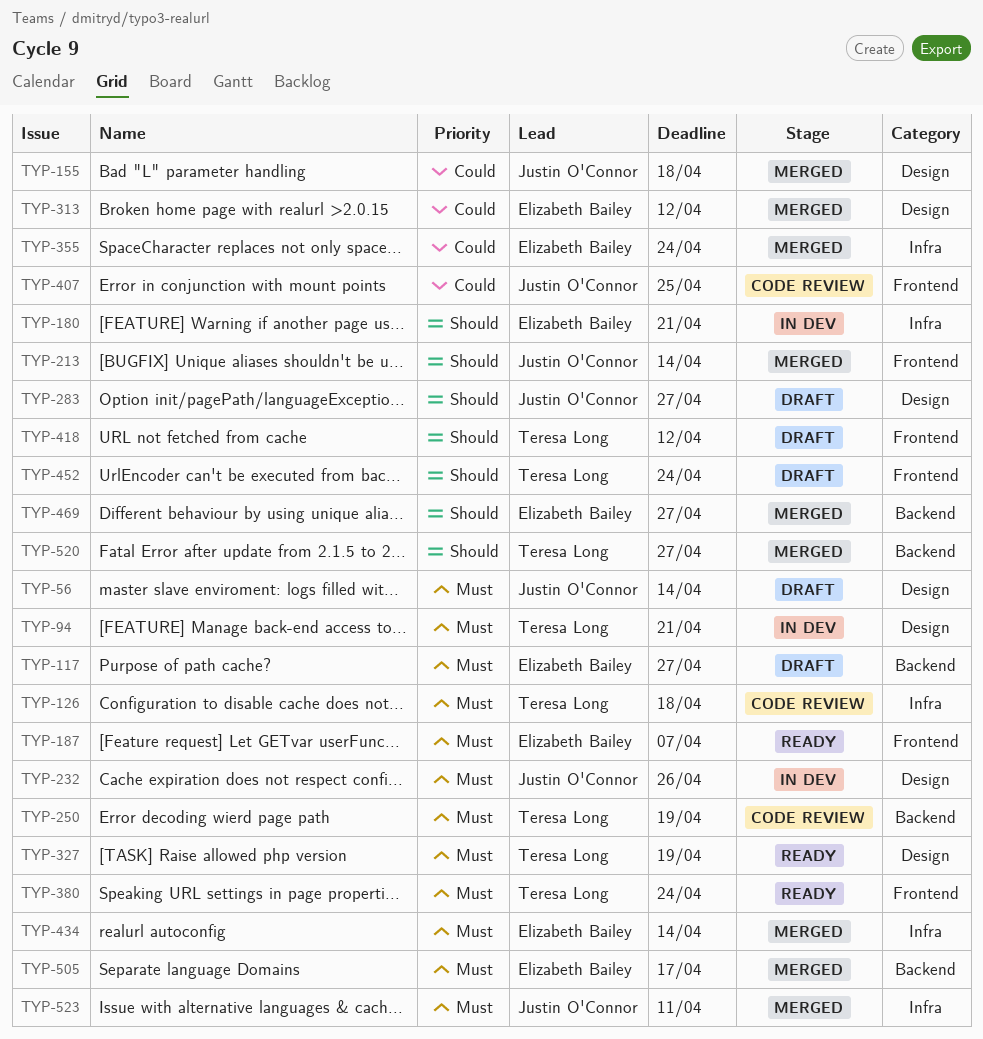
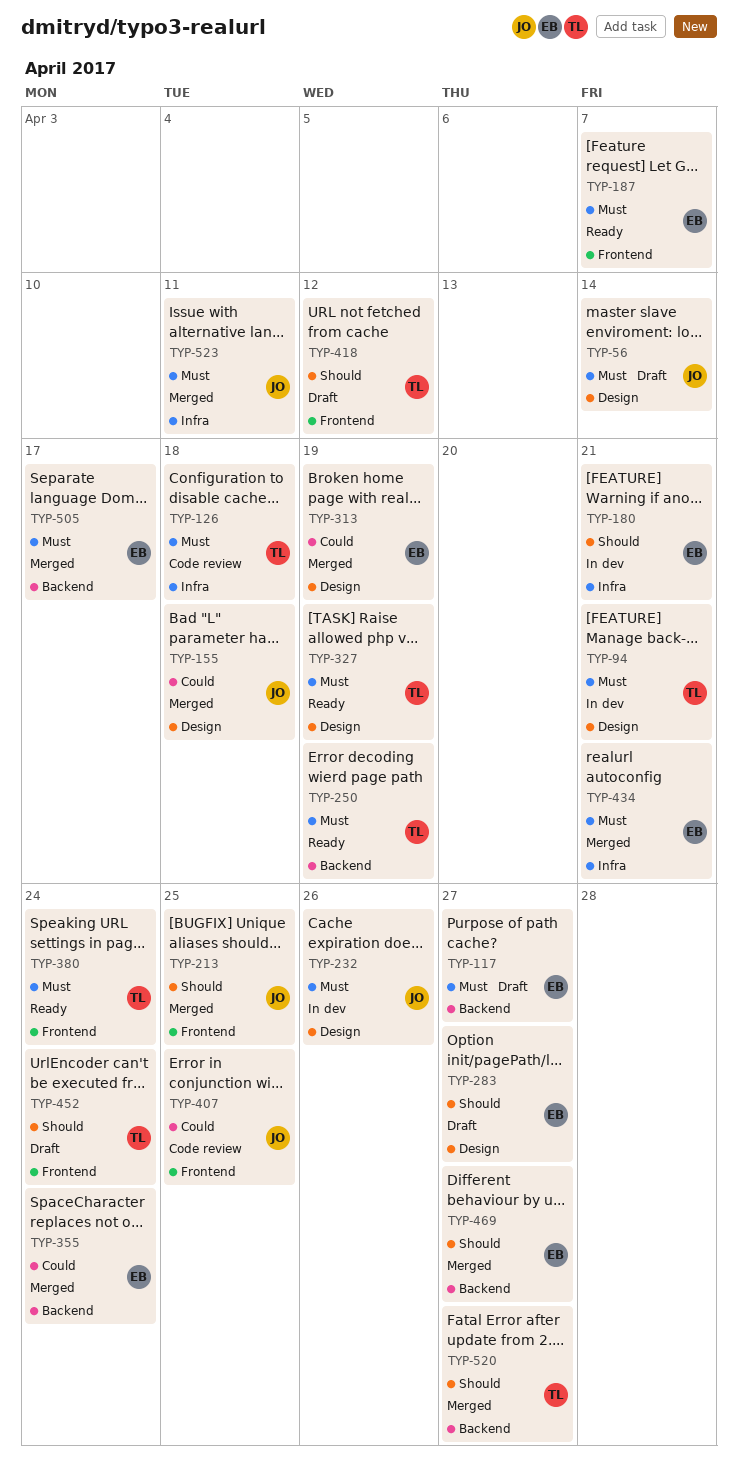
TYP-213, due: Apr 14 -> Apr 25
TYP-250, status: Code review -> Ready
TYP-283, owner: Justin O'Connor -> Elizabeth Bailey
TYP-313, due: Apr 12 -> Apr 19
TYP-355, label: Infra -> Backend
TYP-434, due: Apr 14 -> Apr 21

